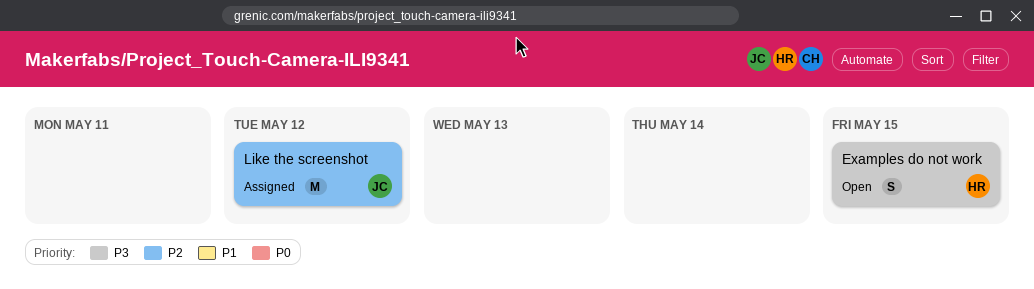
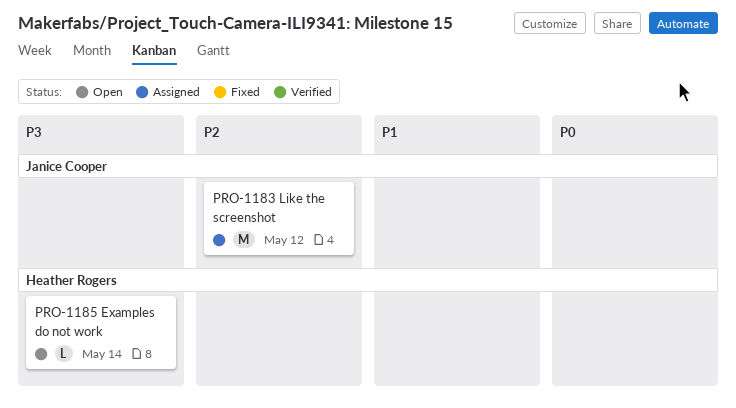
Examples do not work, estimate: S -> L
Examples do not work, due: May 15 -> May 14

